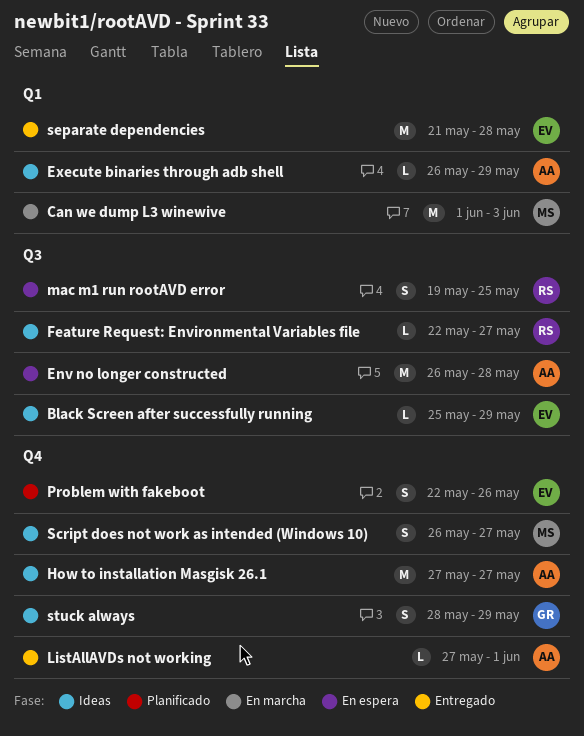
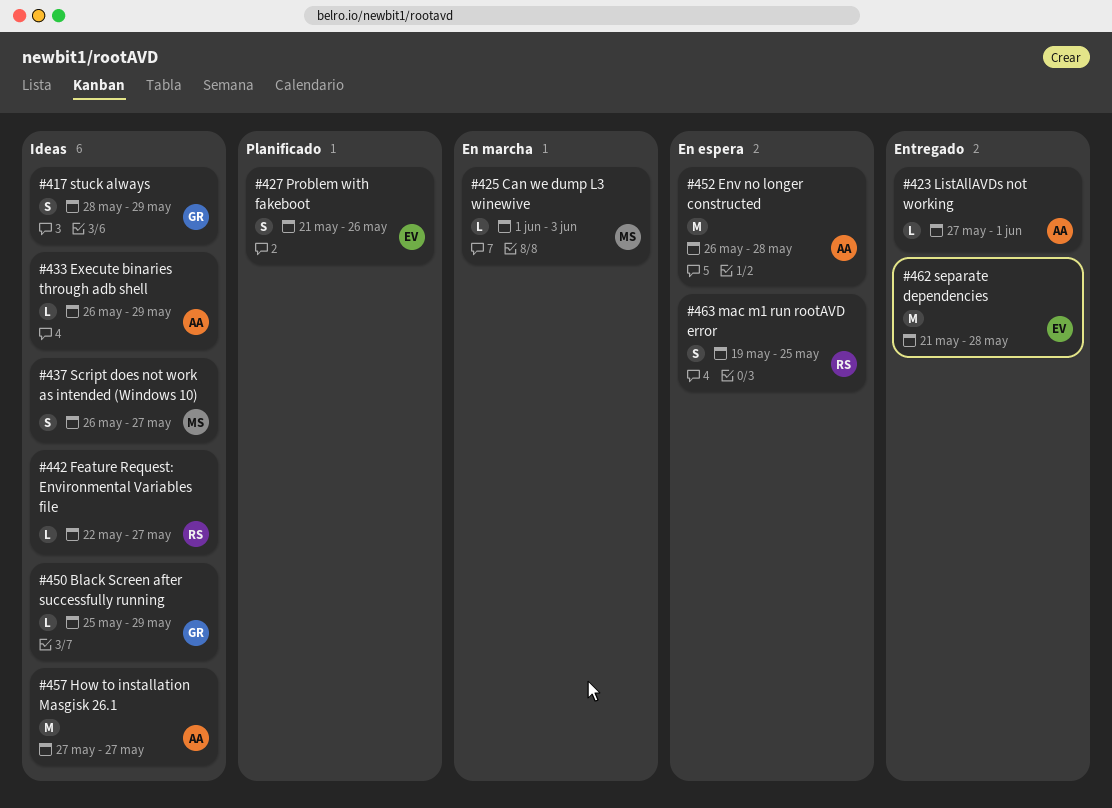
Black Screen after successfully running, owner: EV -> GR
Can we dump L3 winewive, estimate: M -> L
Problem with fakeboot, start: May 22 -> May 21

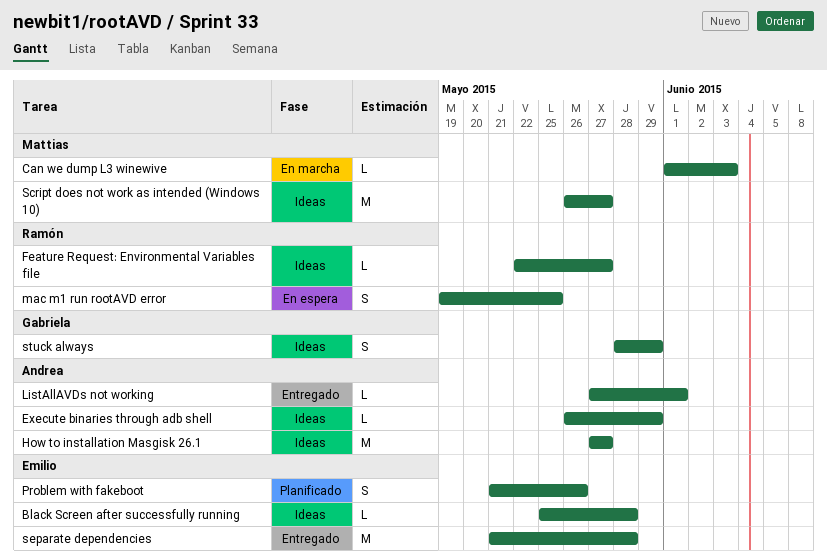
Black Screen after successfully running, owner: Gabriela -> Emilio
Black Screen after successfully running, due: May 29 -> May 28
Env no longer constructed: present -> none
Script does not work as intended (Windows 10), estimate: S -> M

